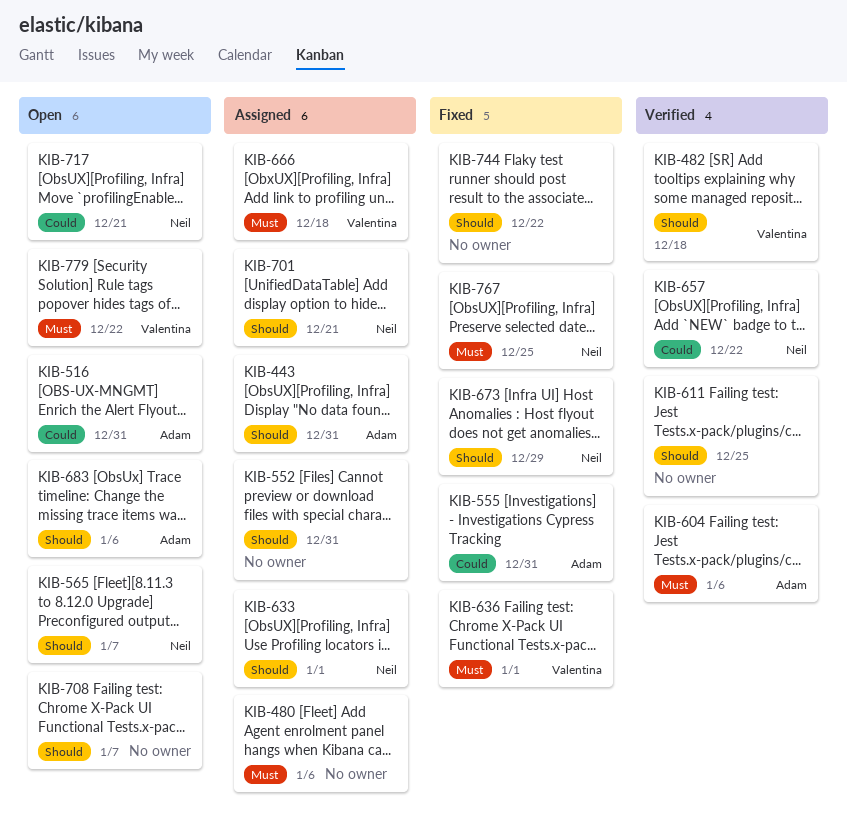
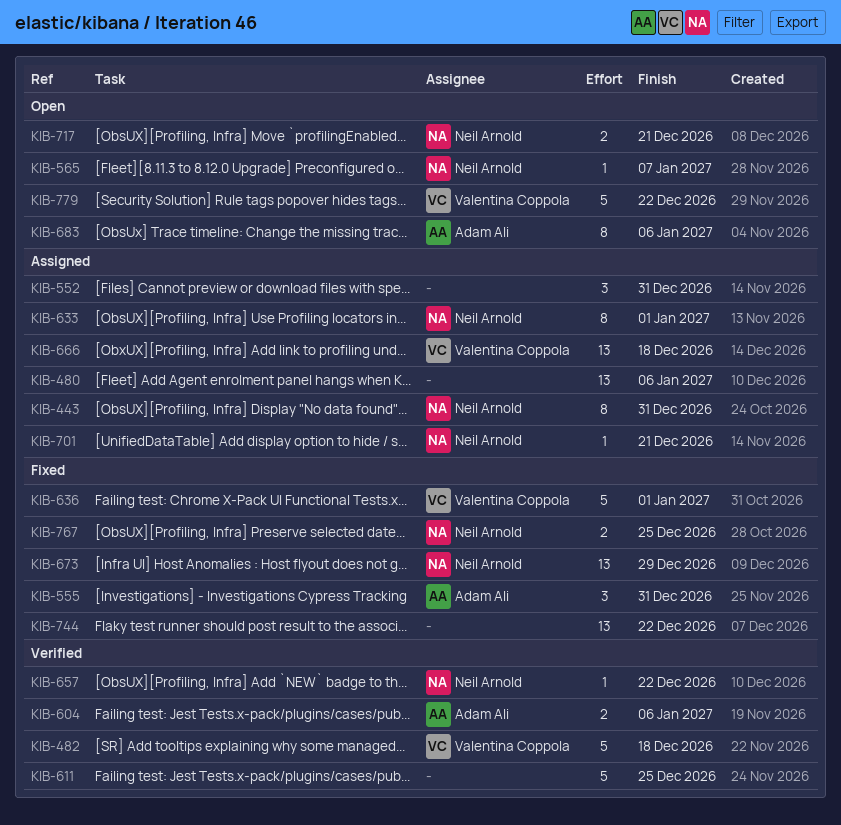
KIB-443, owner: Adam Ali -> Neil Arnold
KIB-516: present -> none
KIB-708: present -> none

